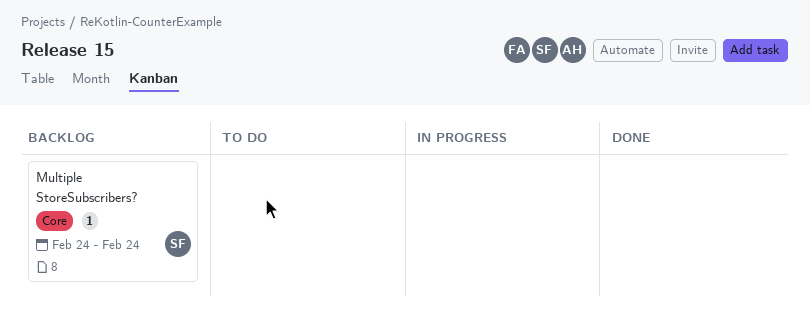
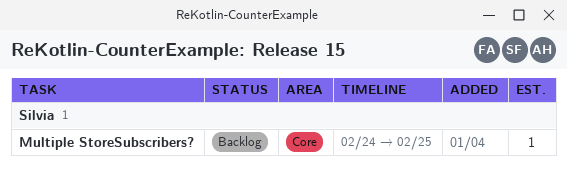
Multiple StoreSubscribers?, due: Feb 24 -> Feb 25

